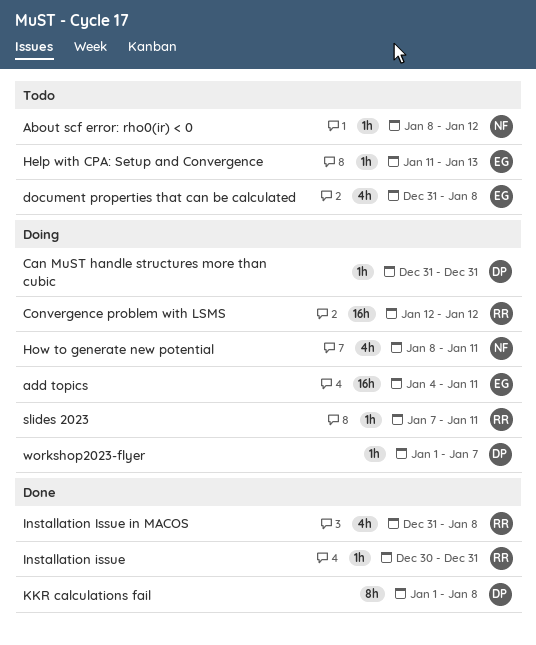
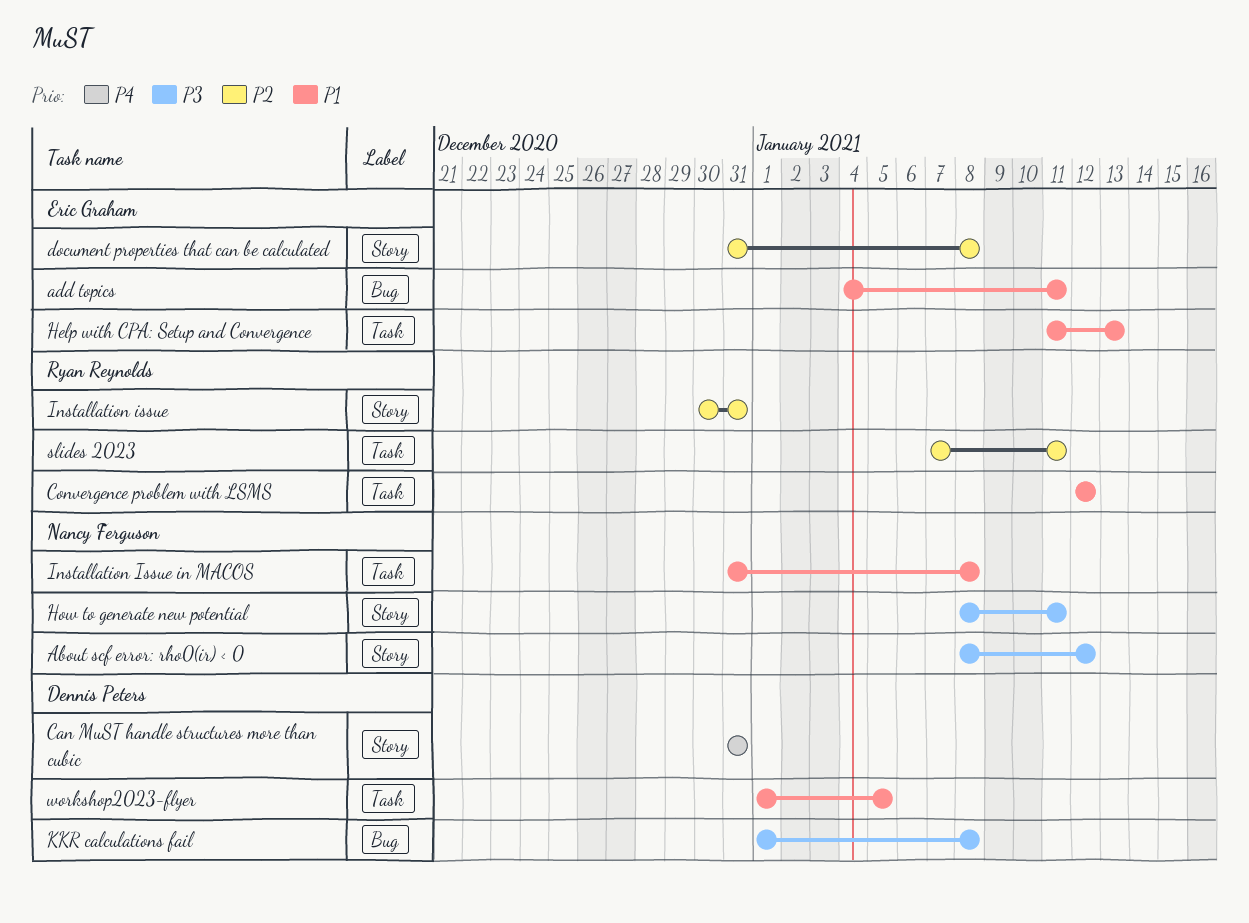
Installation Issue in MACOS, owner: Ryan Reynolds -> Nancy Ferguson
workshop2023-flyer, due: Jan 7 -> Jan 5

